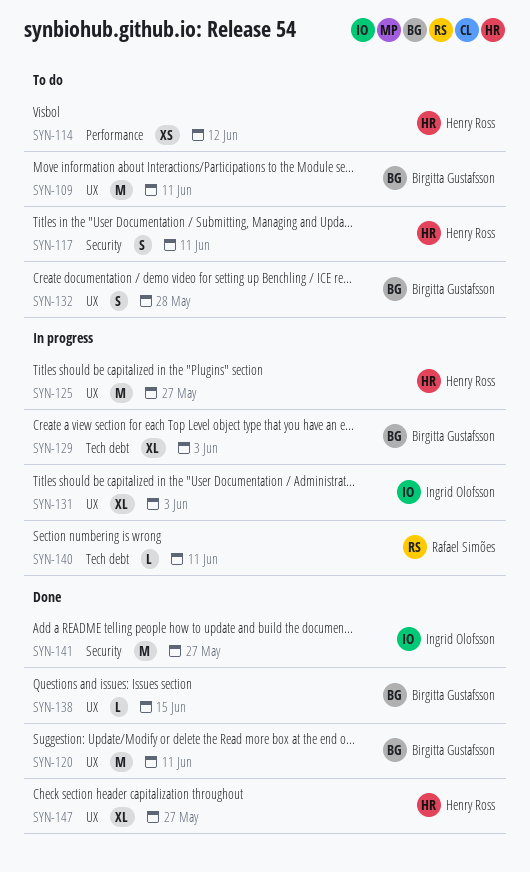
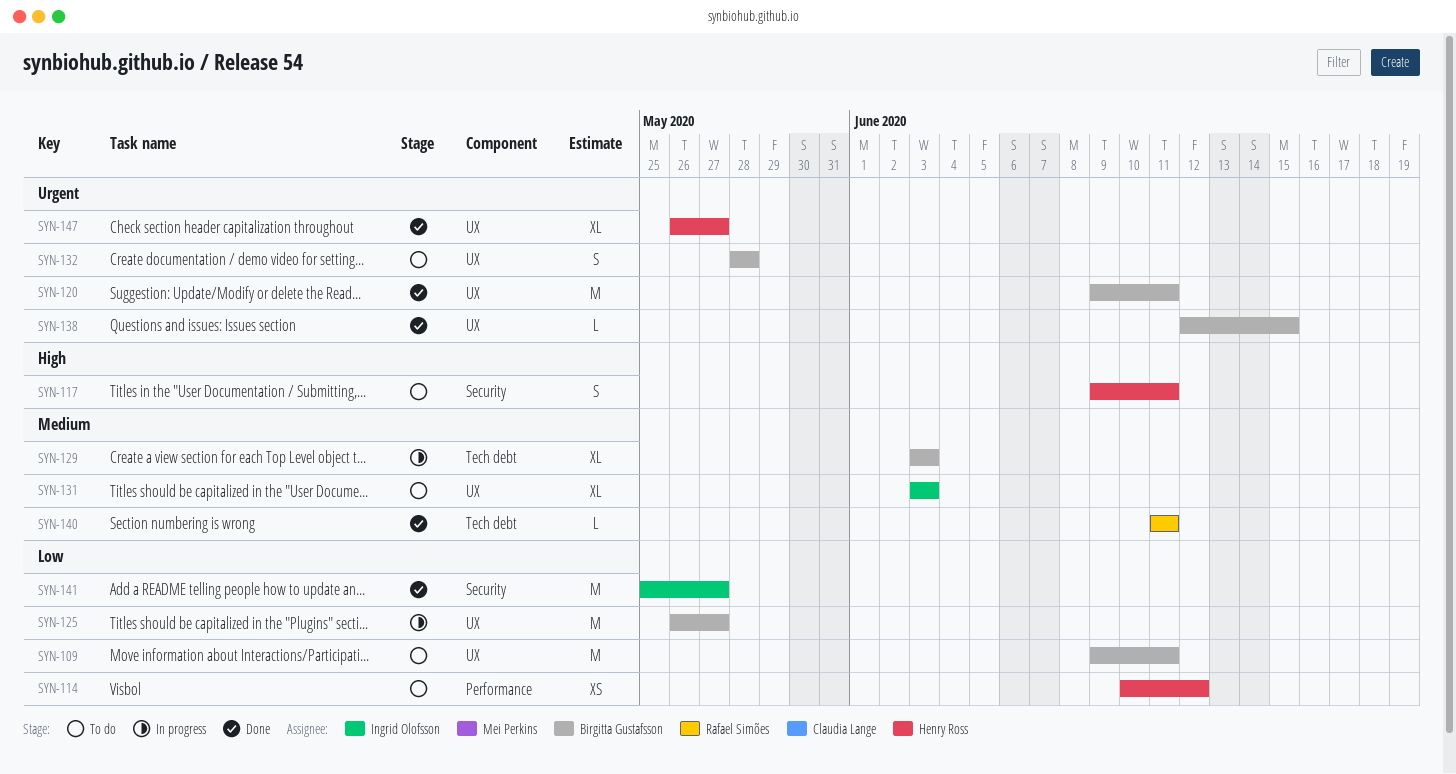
SYN-125, owner: Henry Ross -> Birgitta Gustafsson
SYN-131, status: In progress -> To do
SYN-140, status: In progress -> Done

